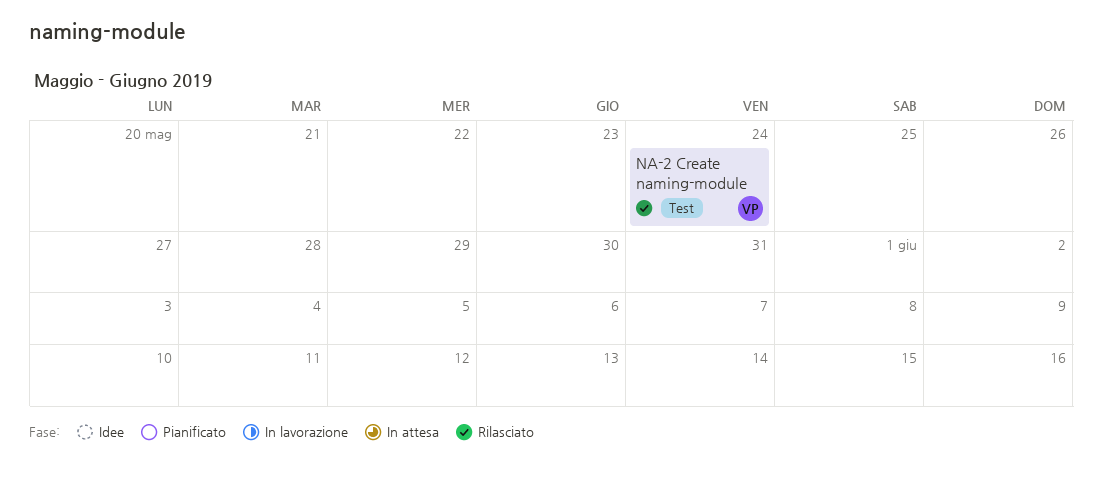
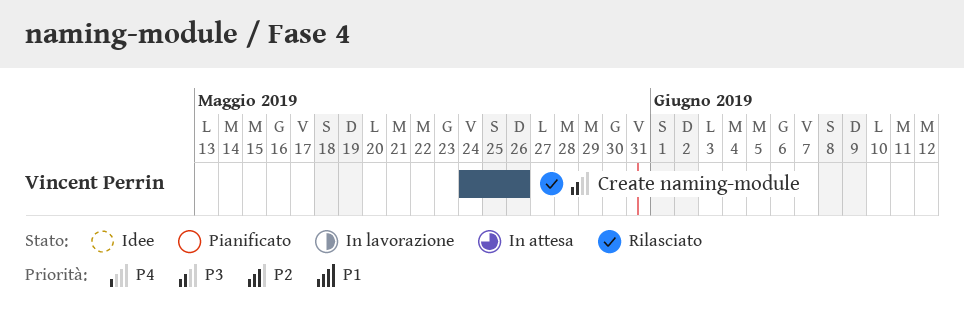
Create naming-module, due: May 24 -> May 26

